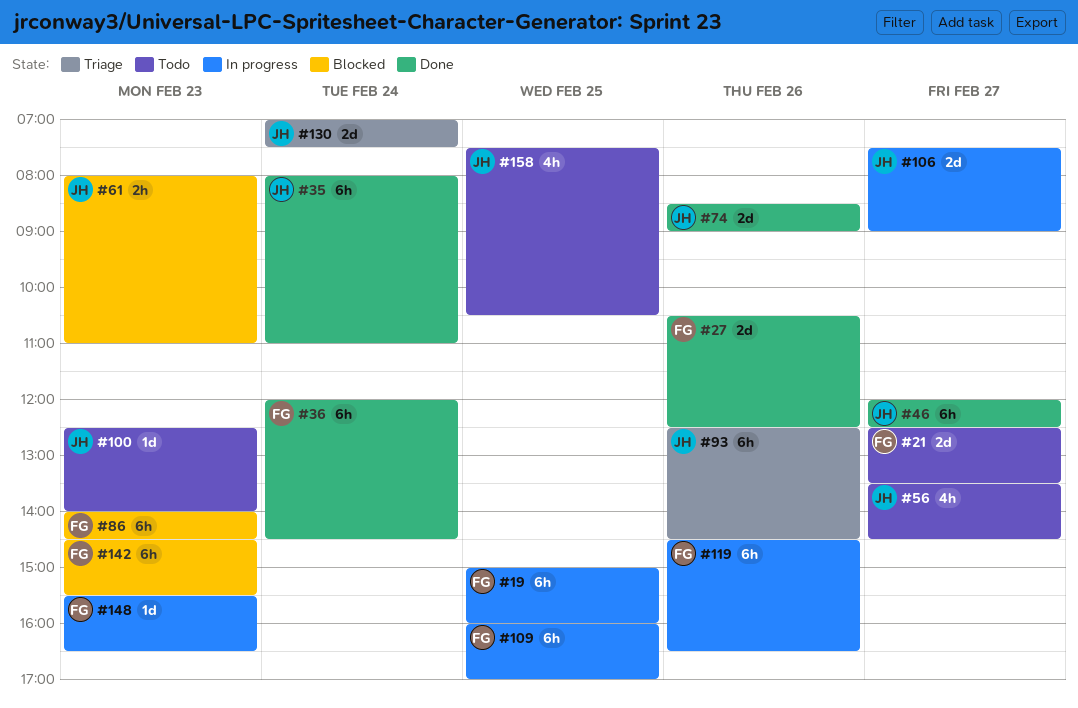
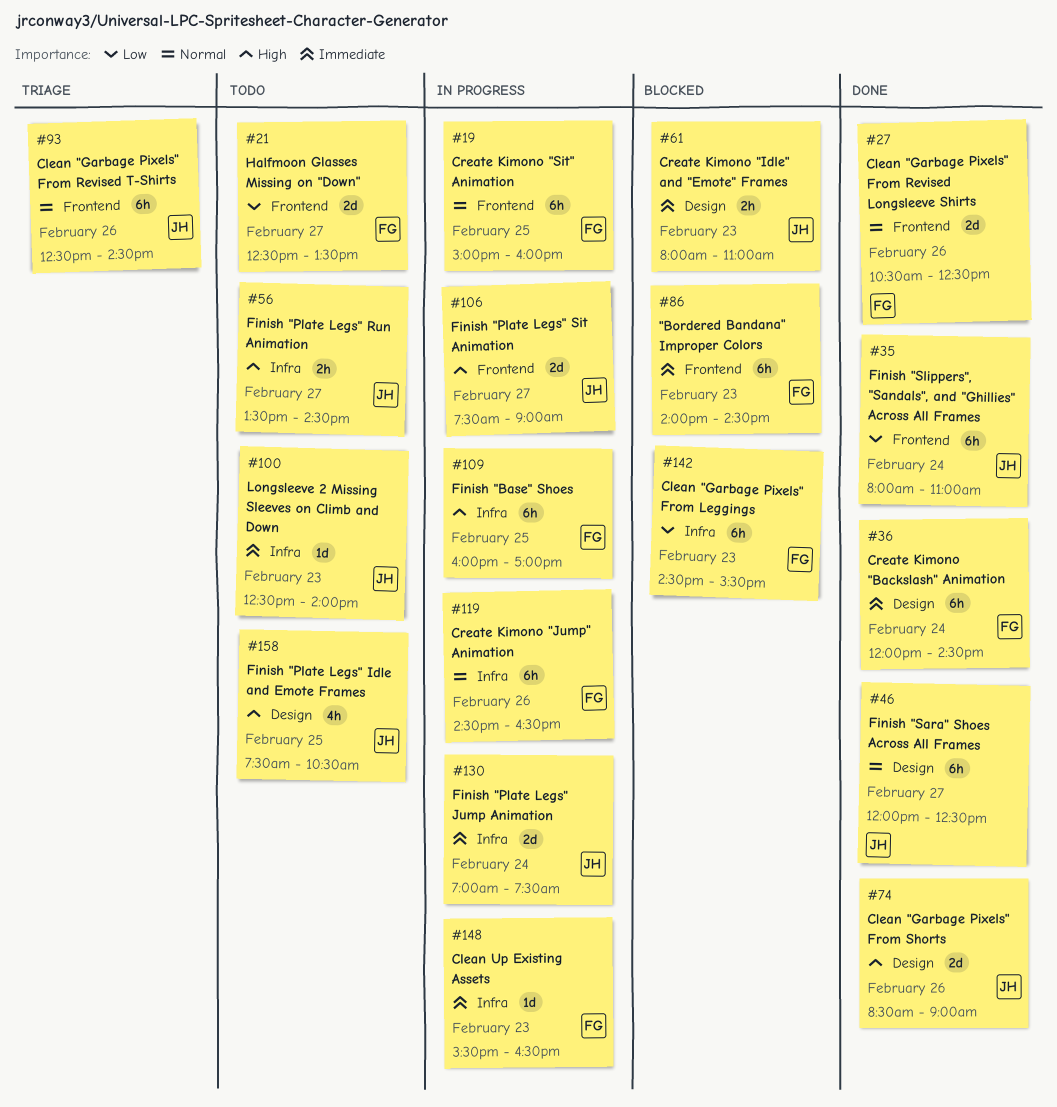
#56, estimate: 4h -> 2h
#130, status: Triage -> In progress

